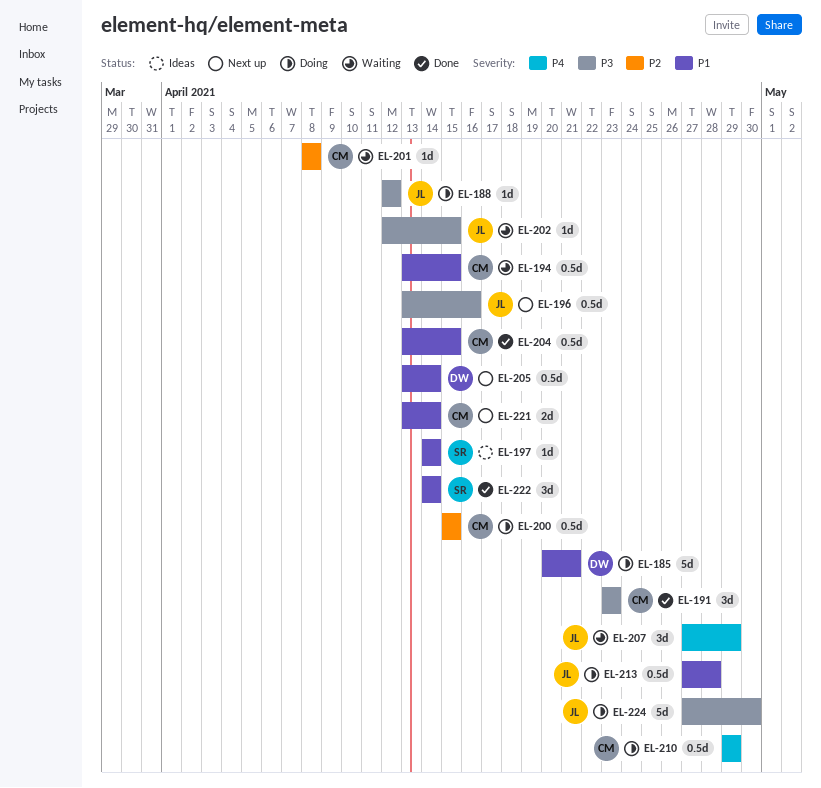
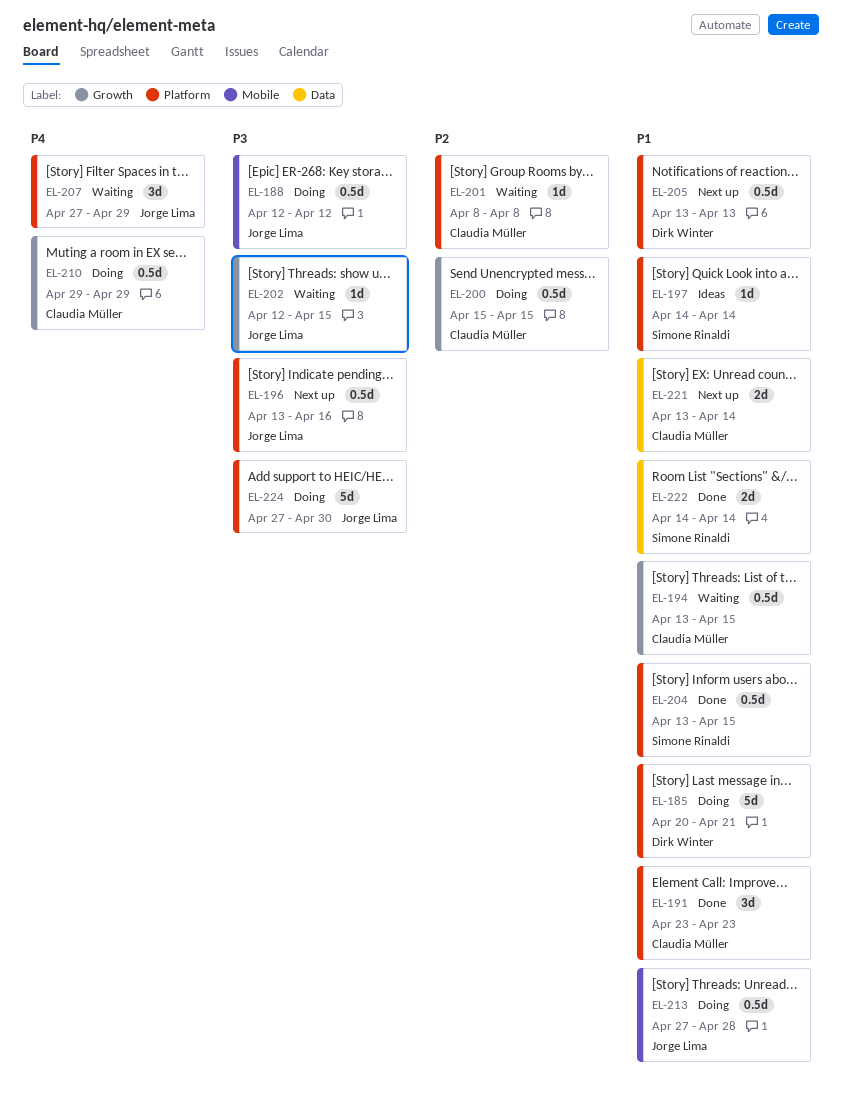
EL-188, estimate: 1d -> 0.5d
EL-191, priority: P3 -> P1
EL-204, owner: Claudia Müller -> Simone Rinaldi
EL-205, due: Apr 14 -> Apr 13
EL-222, estimate: 3d -> 2d

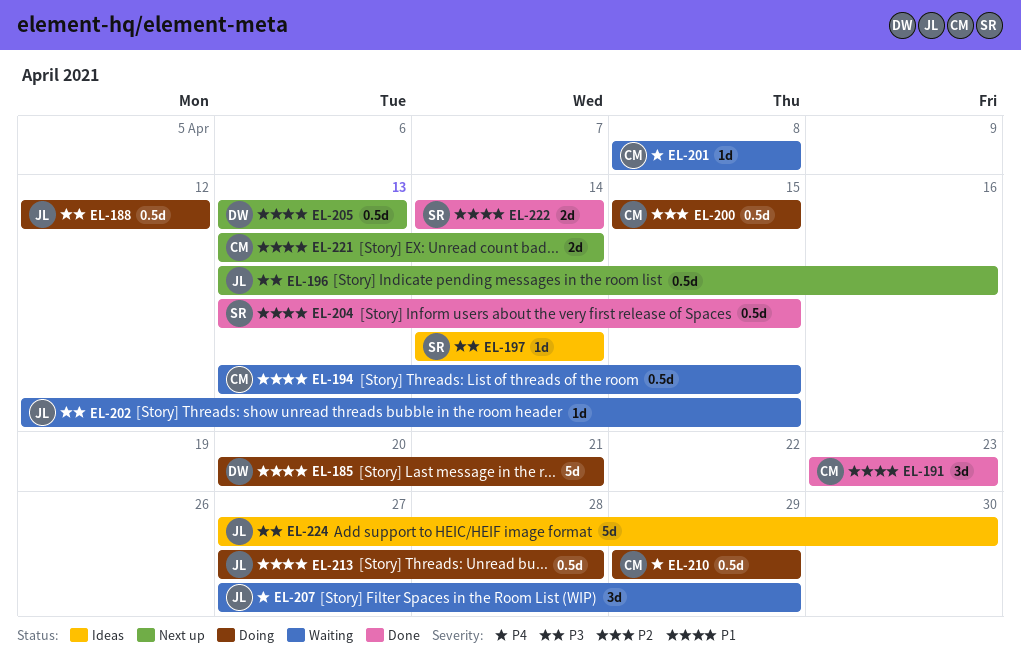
EL-197, priority: P1 -> P3
EL-201, priority: P2 -> P4
EL-224, status: Doing -> Ideas

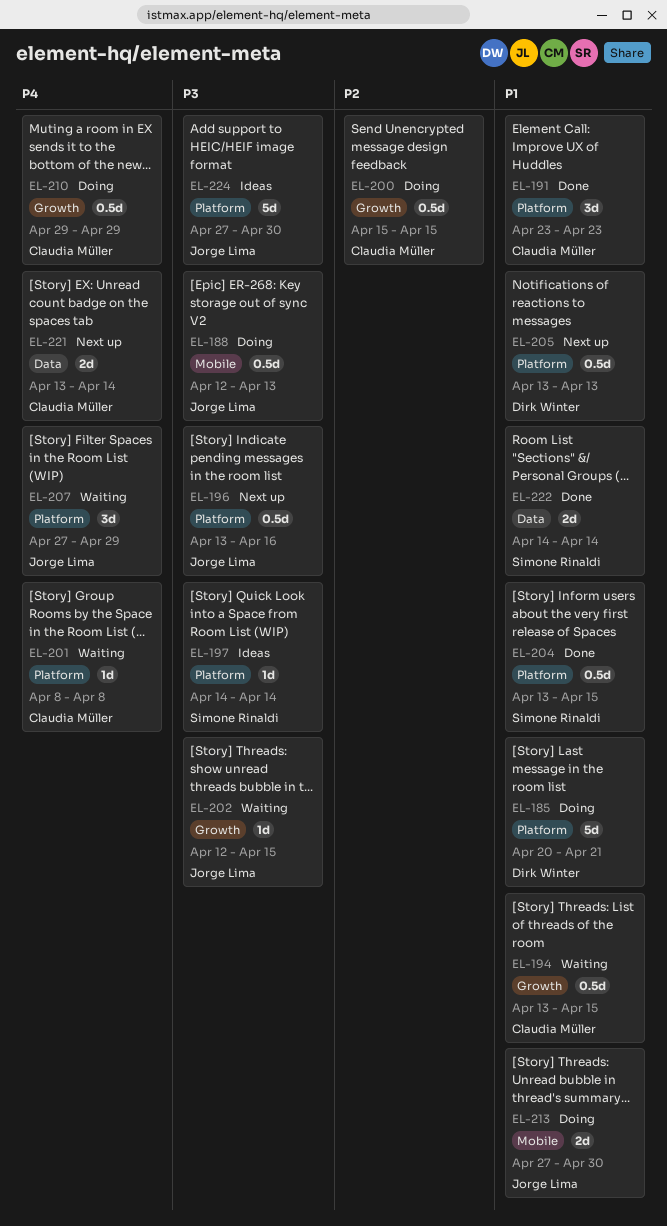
EL-188, due: Apr 12 -> Apr 13
EL-213, estimate: 0.5d -> 2d
EL-213, due: Apr 28 -> Apr 30
EL-221, priority: P1 -> P4

